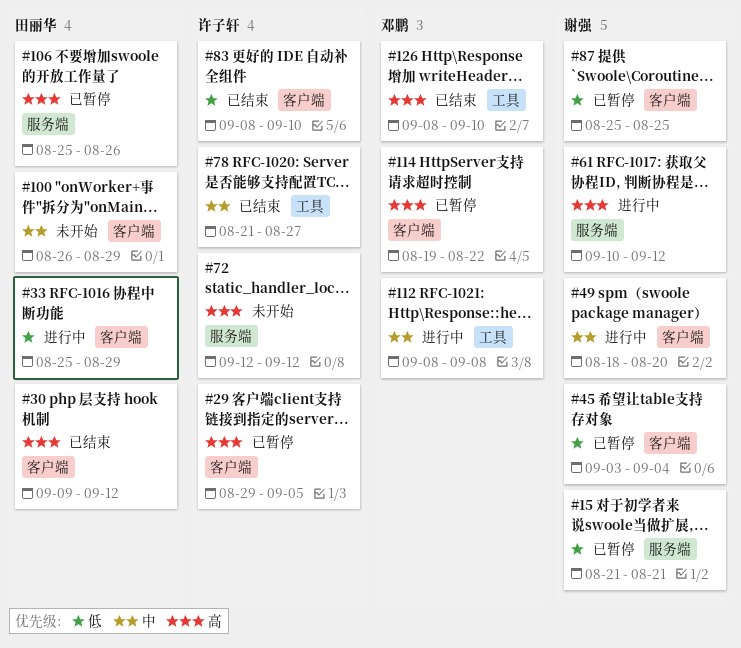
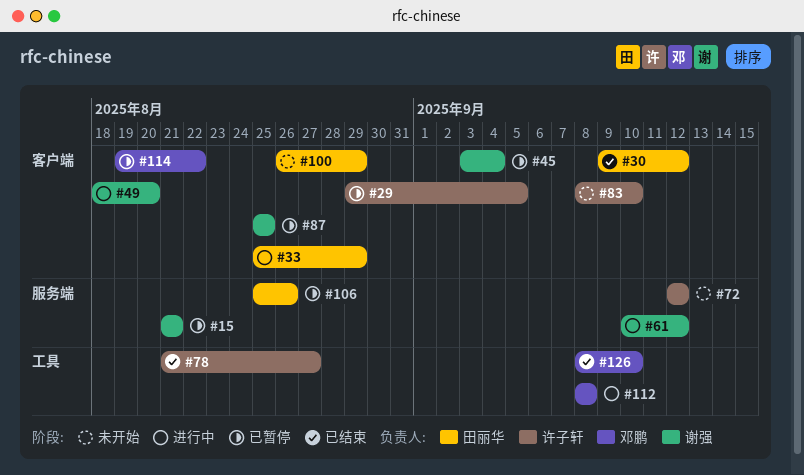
#83, status: 已结束 -> 未开始

